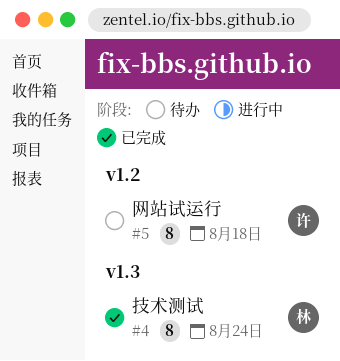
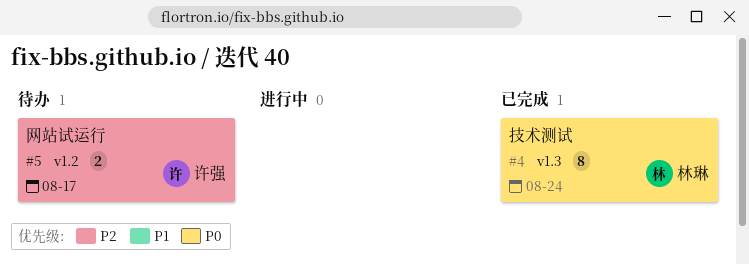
#5, estimate: 8 -> 2
#5, due: Aug 18 -> Aug 17

